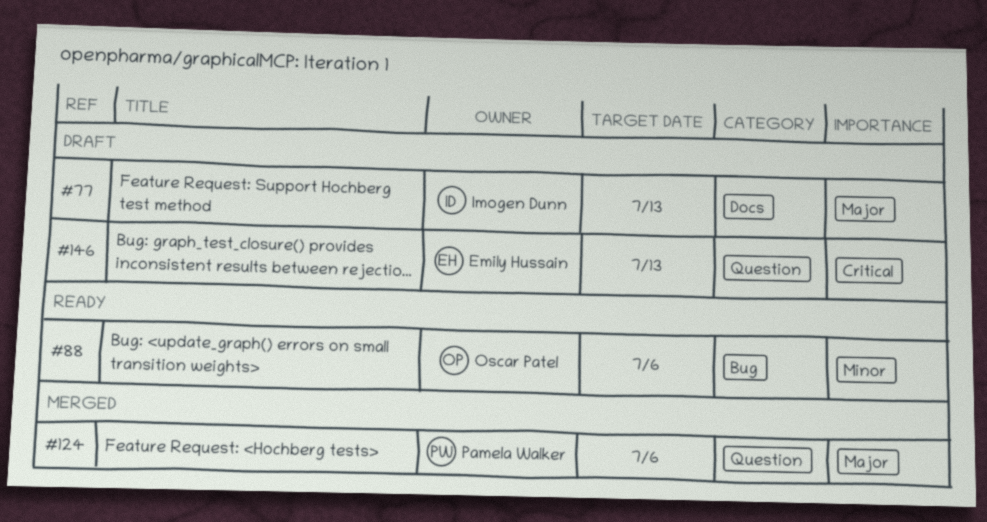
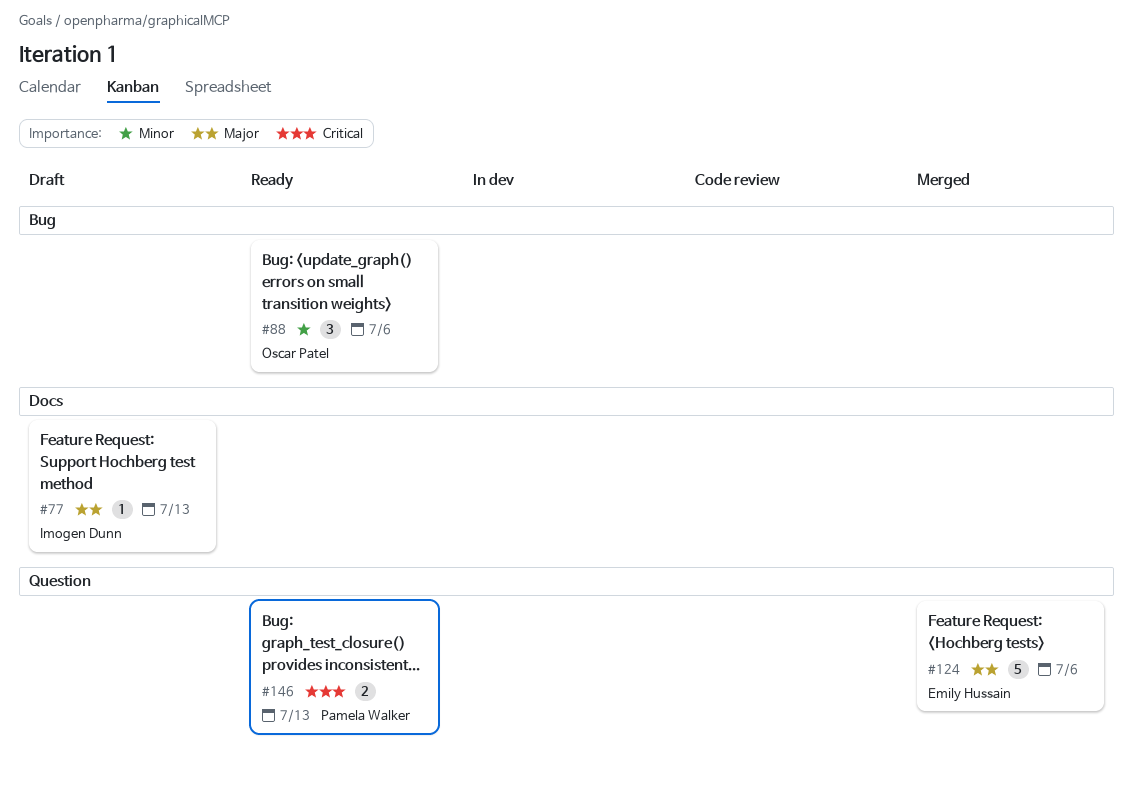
#124, owner: Pamela Walker -> Emily Hussain
#146, status: Draft -> Ready
#146, owner: Emily Hussain -> Pamela Walker

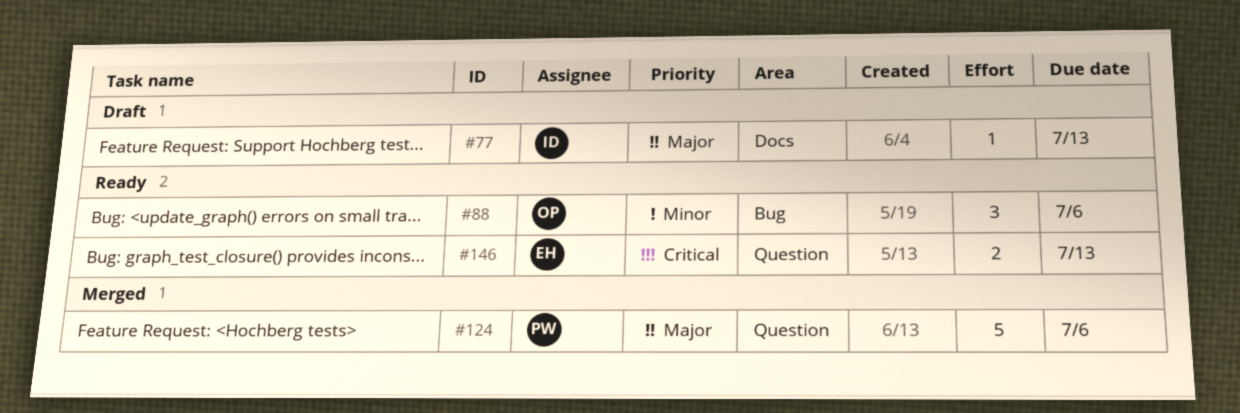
#124, owner: Emily Hussain -> Pamela Walker
#146, owner: Pamela Walker -> Emily Hussain

